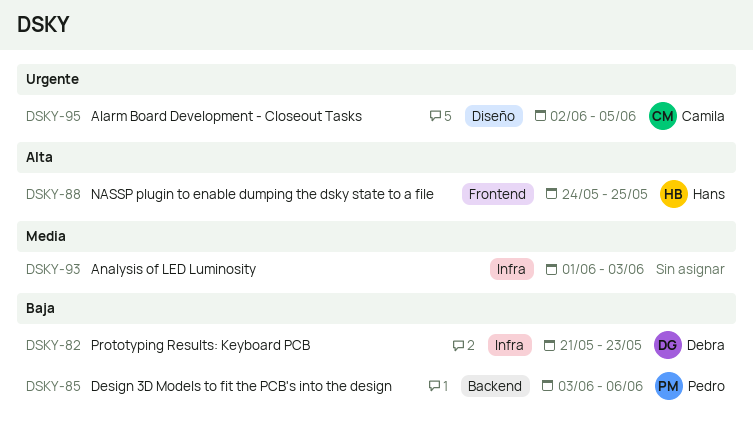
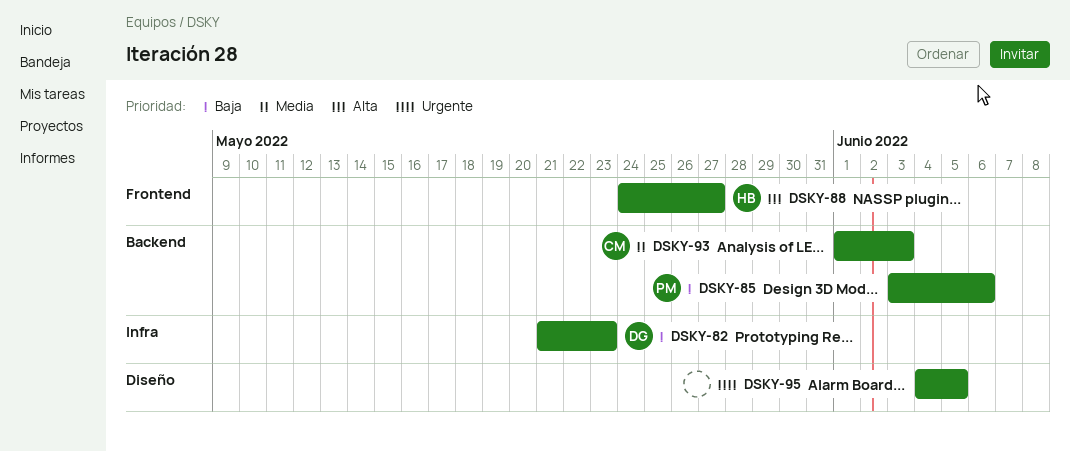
DSKY-88, due: May 25 -> May 27
DSKY-93, owner: none -> Camila
DSKY-93, label: Infra -> Backend
DSKY-95, owner: Camila -> none
DSKY-95, start: Jun 2 -> Jun 4

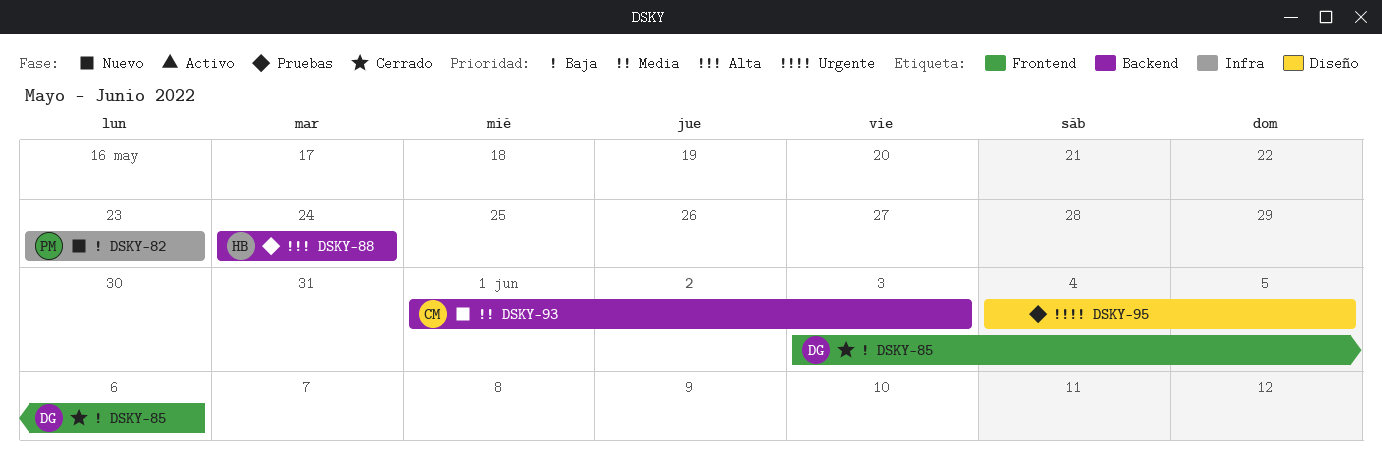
DSKY-82, owner: DG -> PM
DSKY-82, start: May 21 -> May 23
DSKY-85, owner: PM -> DG
DSKY-85, label: Backend -> Frontend
DSKY-88, label: Frontend -> Backend
DSKY-88, due: May 27 -> May 24

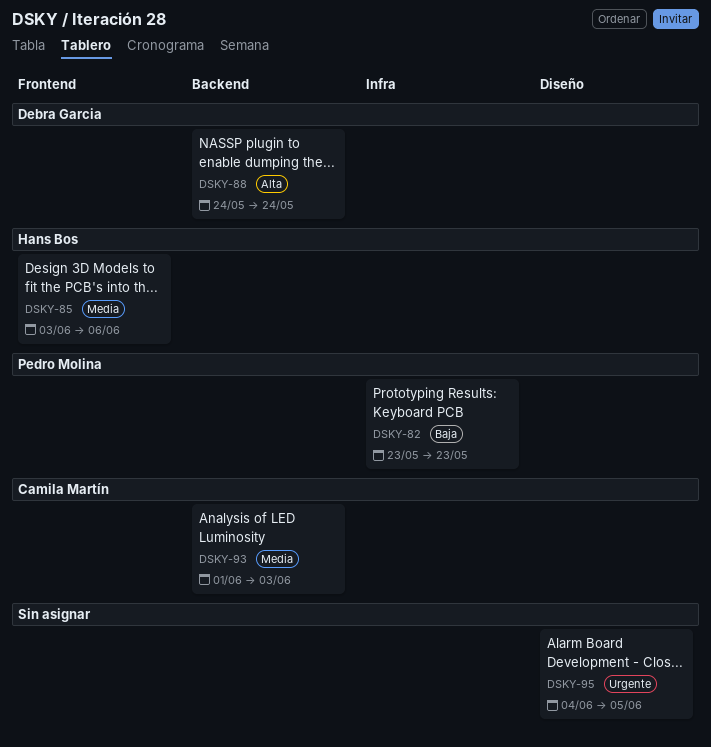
DSKY-85, owner: Debra Garcia -> Hans Bos
DSKY-85, priority: Baja -> Media
DSKY-88, owner: Hans Bos -> Debra Garcia

